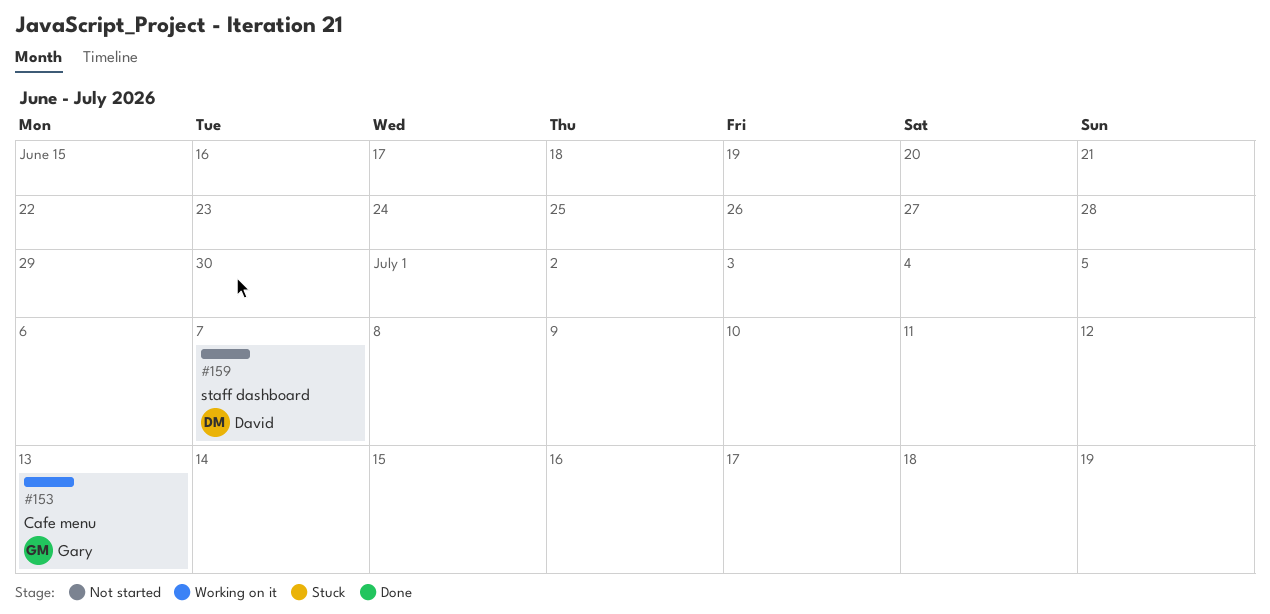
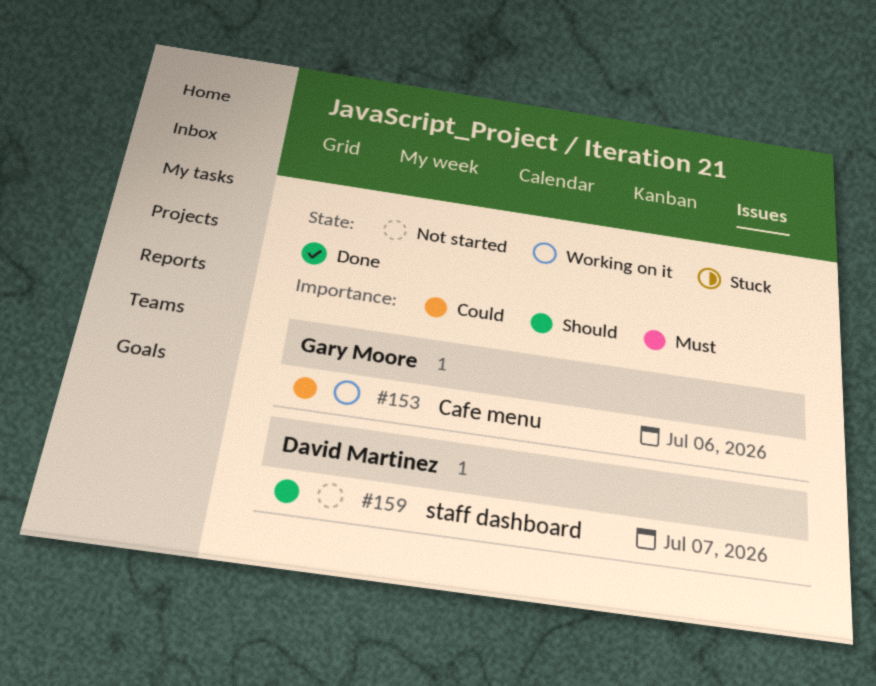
#153, due: Jul 13 -> Jul 6

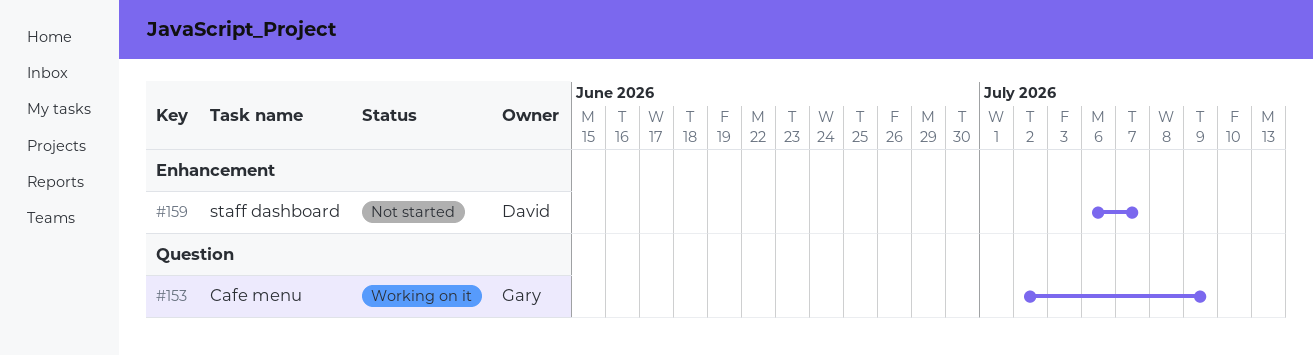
#153, due: Jul 6 -> Jul 9

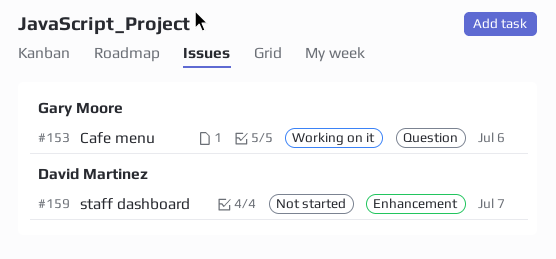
#153, due: Jul 9 -> Jul 6

